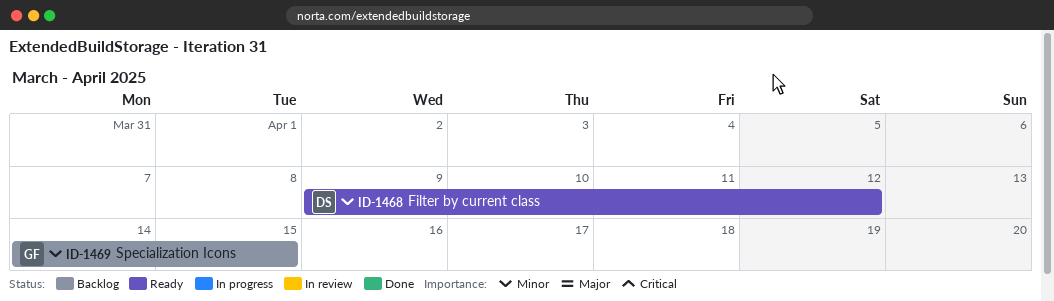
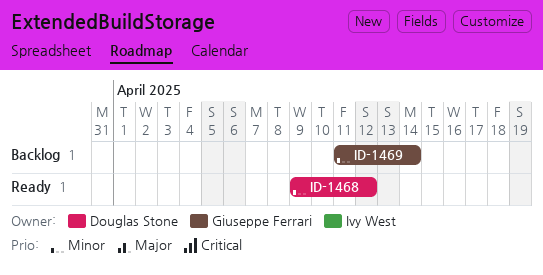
ID-1469, start: Apr 14 -> Apr 11
ID-1469, due: Apr 15 -> Apr 14

